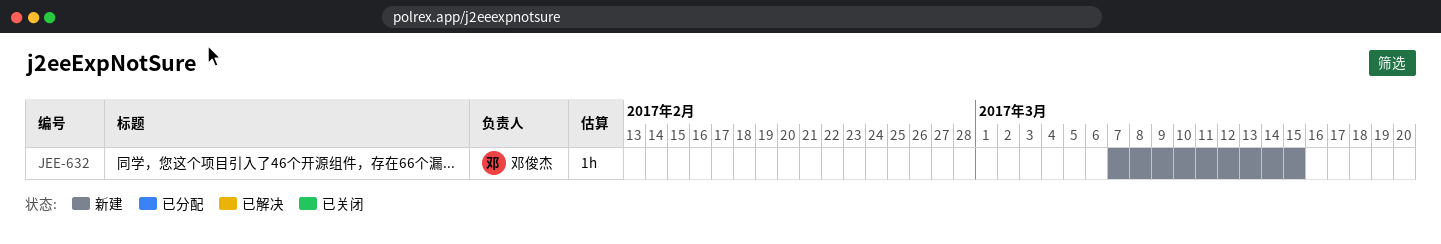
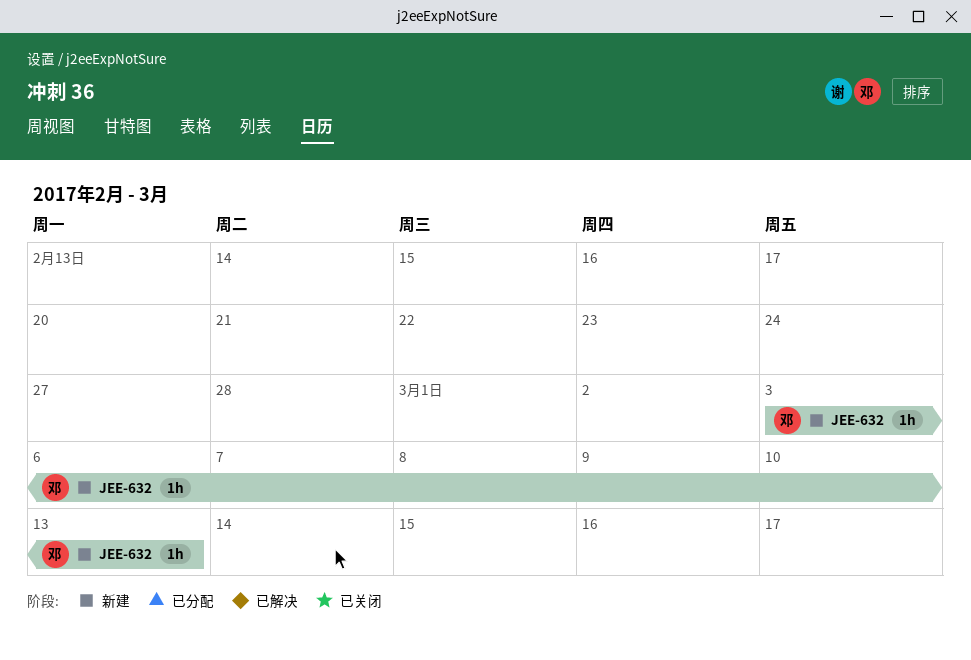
JEE-632, start: Mar 7 -> Mar 3
JEE-632, due: Mar 15 -> Mar 13

